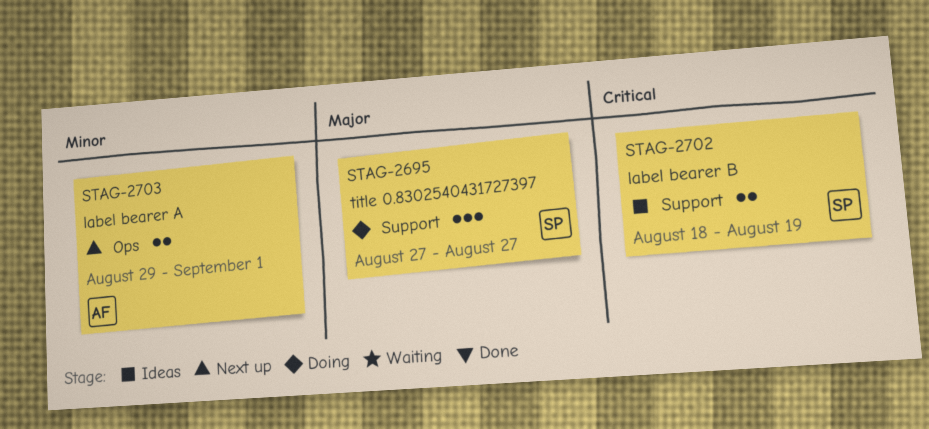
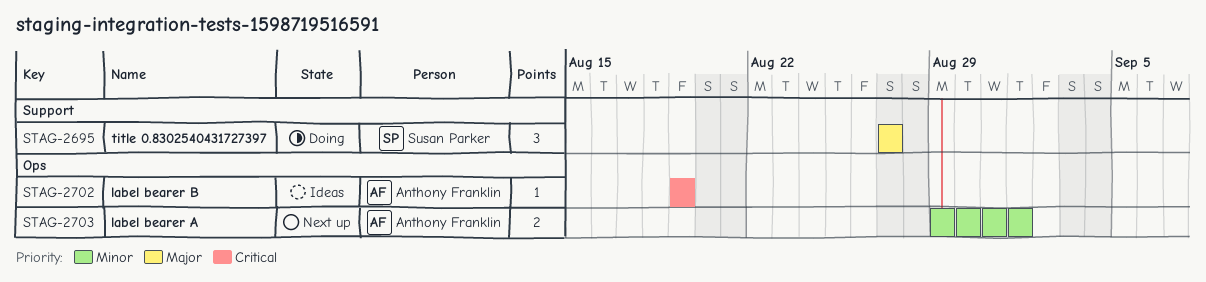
STAG-2702, owner: Susan Parker -> Anthony Franklin
STAG-2702, label: Support -> Ops
STAG-2702, estimate: 2 -> 1
STAG-2702, start: Aug 18 -> Aug 19

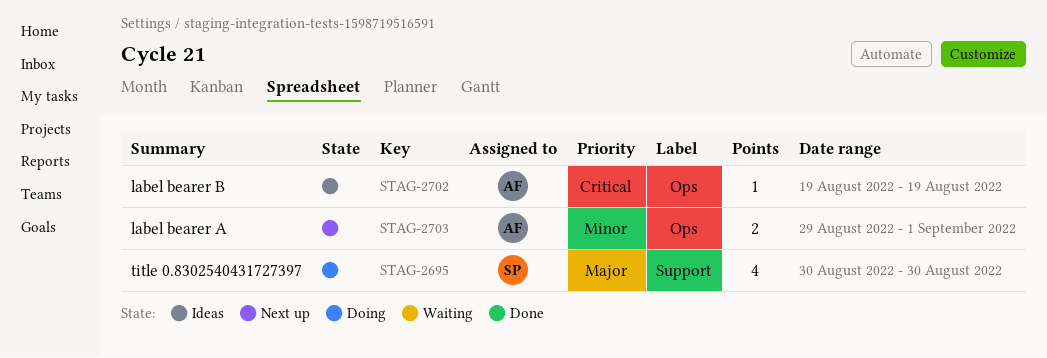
STAG-2695, estimate: 3 -> 4
STAG-2695, start: Aug 27 -> Aug 30
STAG-2695, due: Aug 27 -> Aug 30

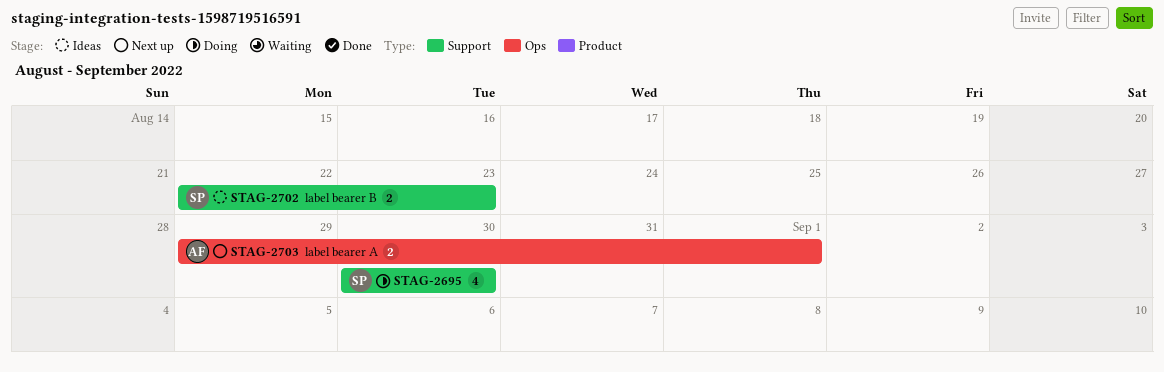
STAG-2702, owner: AF -> SP
STAG-2702, label: Ops -> Support
STAG-2702, estimate: 1 -> 2
STAG-2702, start: Aug 19 -> Aug 22
STAG-2702, due: Aug 19 -> Aug 23

